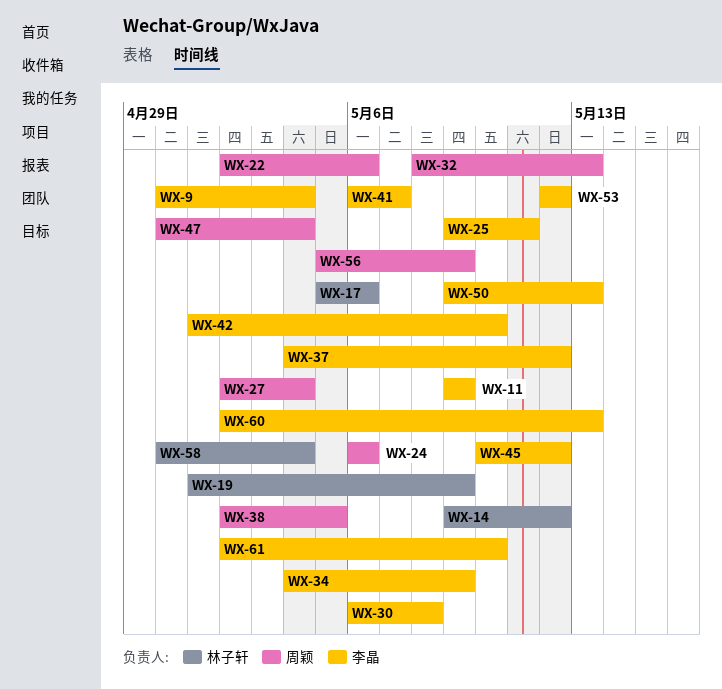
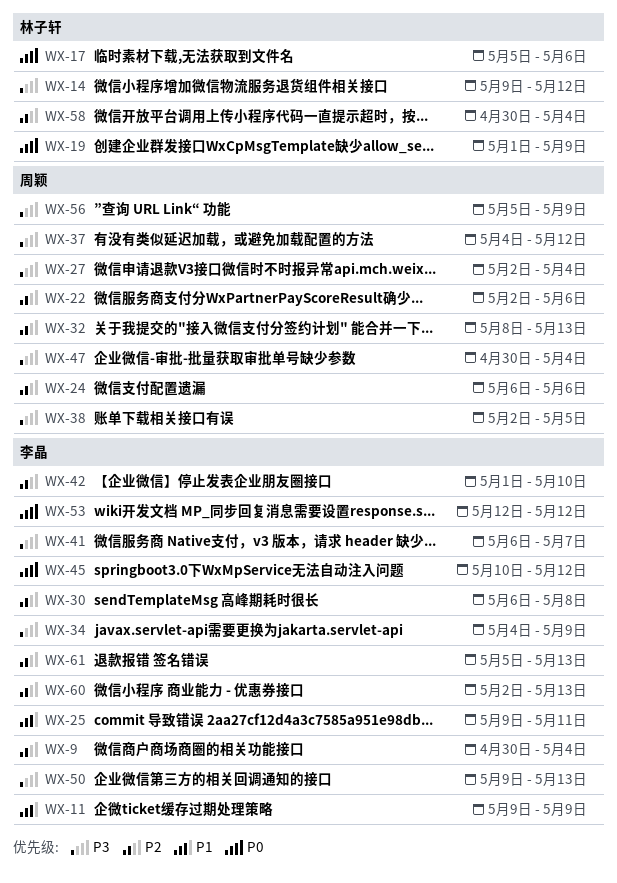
WX-37, owner: 李晶 -> 周颖
WX-61, start: May 2 -> May 5
WX-61, due: May 10 -> May 13

